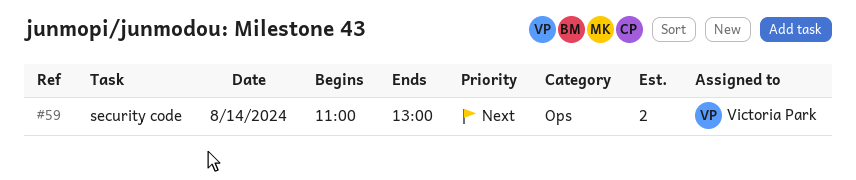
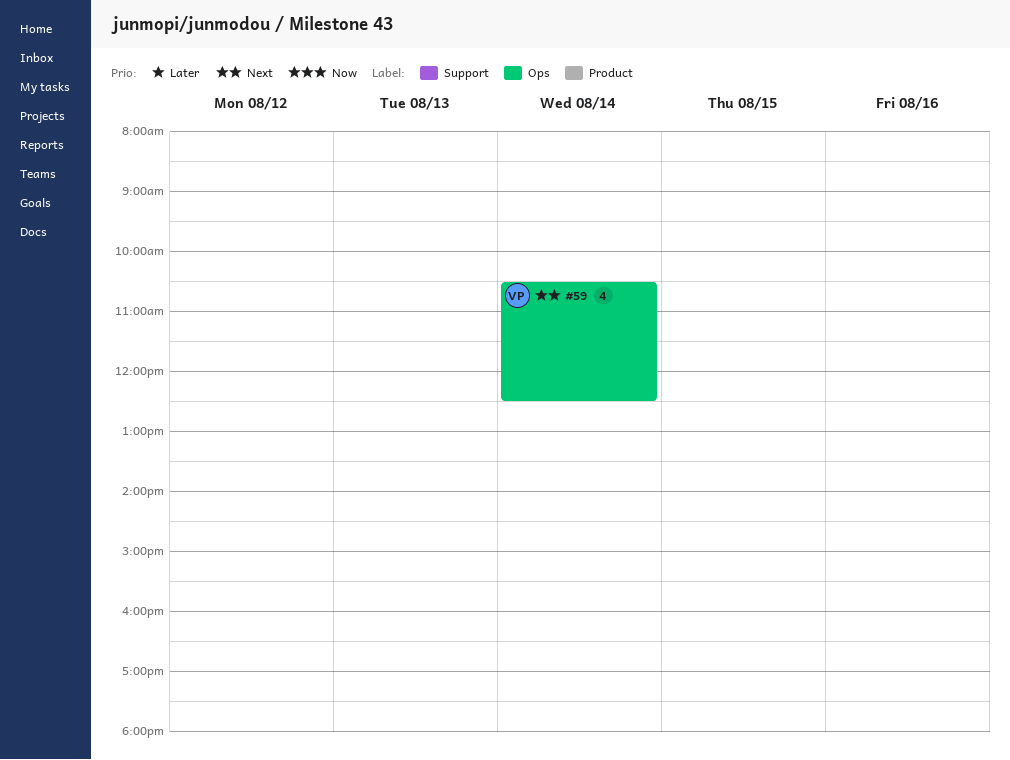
#59, estimate: 2 -> 4
#59, begins: 11:00 -> 10:30
#59, ends: 13:00 -> 12:30

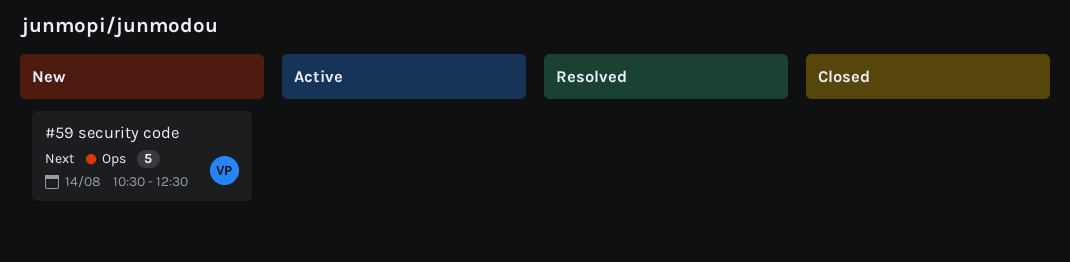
#59, estimate: 4 -> 5

